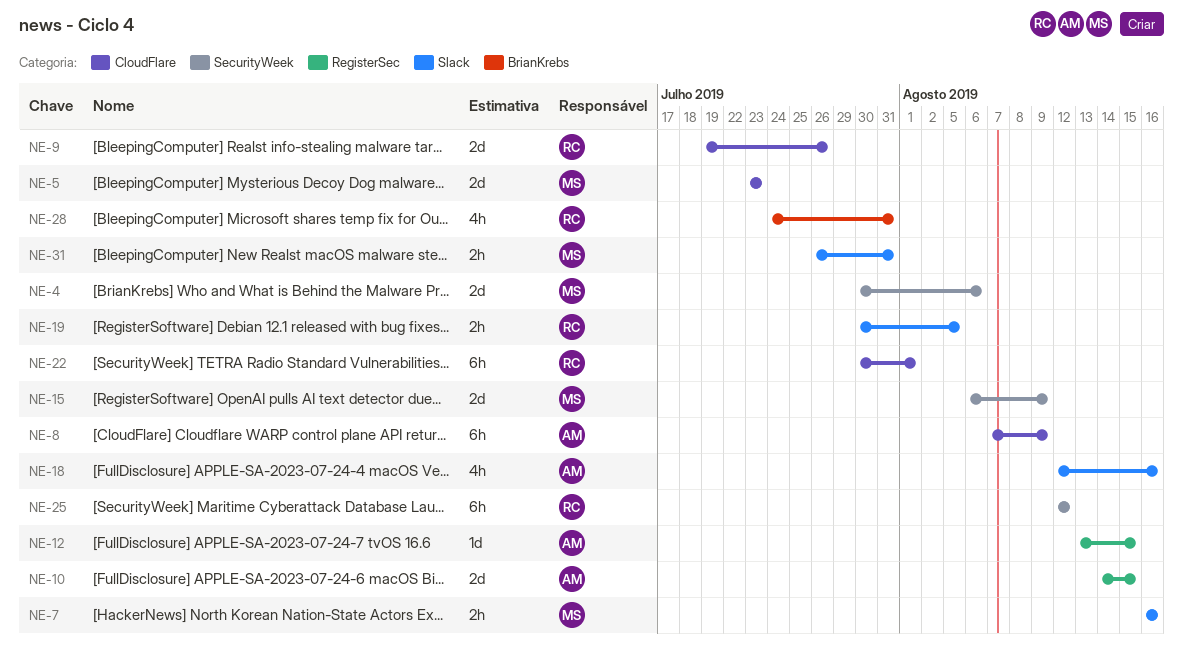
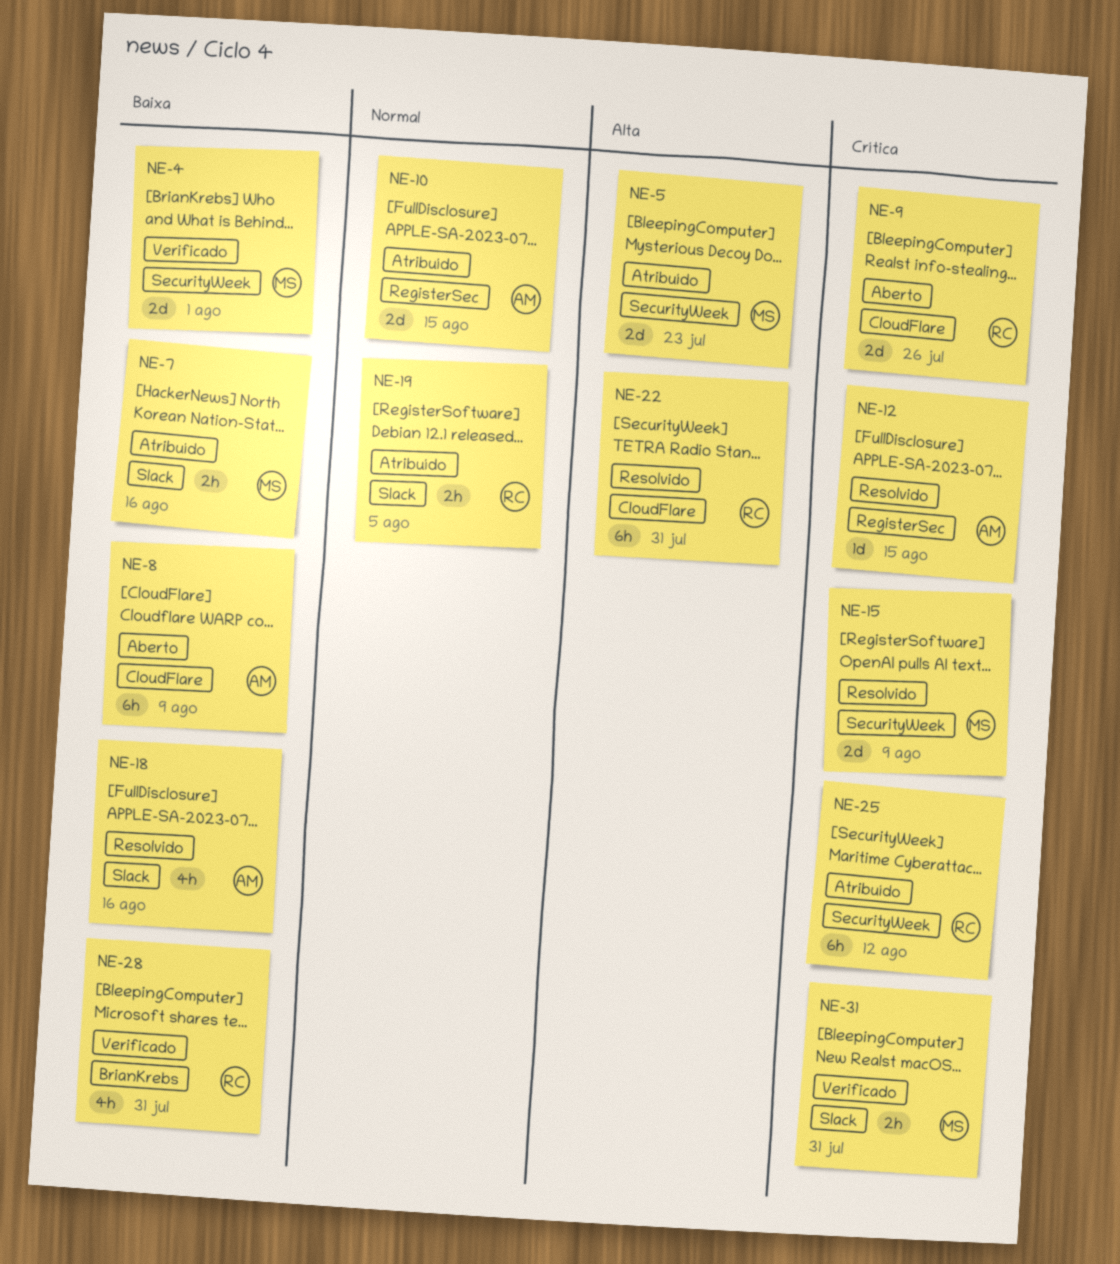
NE-4, due: Aug 6 -> Aug 1
NE-5, label: CloudFlare -> SecurityWeek
NE-22, due: Aug 1 -> Jul 31

